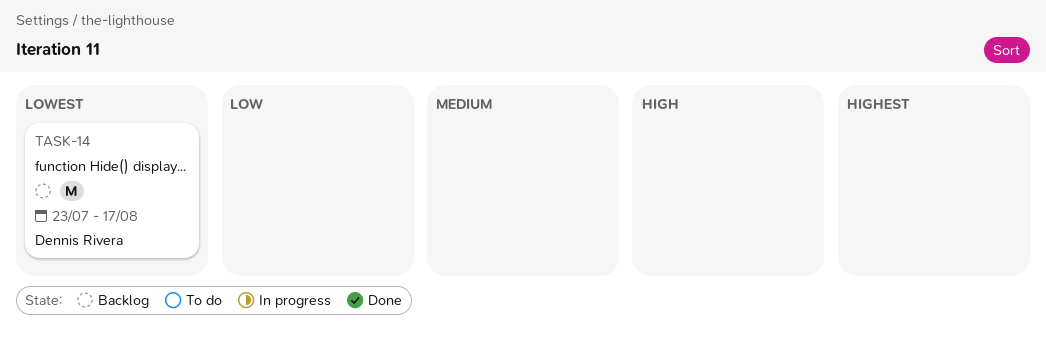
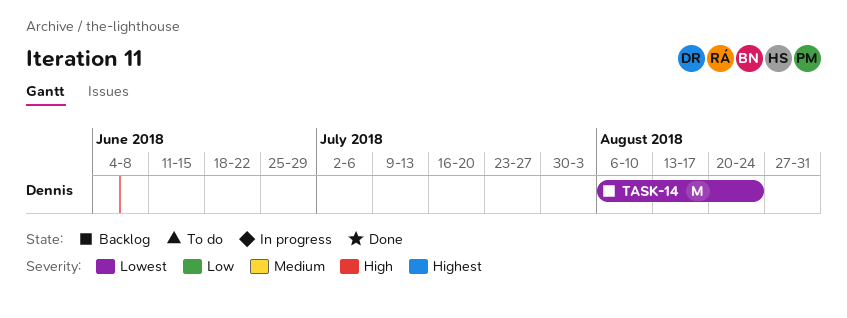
TASK-14, start: Jul 23 -> Aug 6
TASK-14, due: Aug 17 -> Aug 24

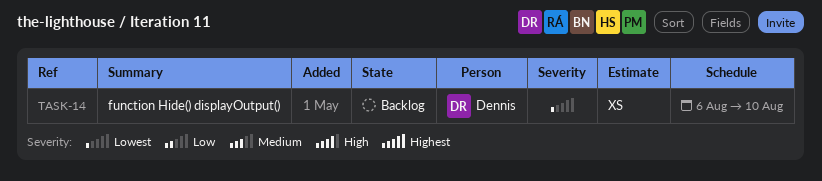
TASK-14, estimate: M -> XS
TASK-14, due: Aug 24 -> Aug 10

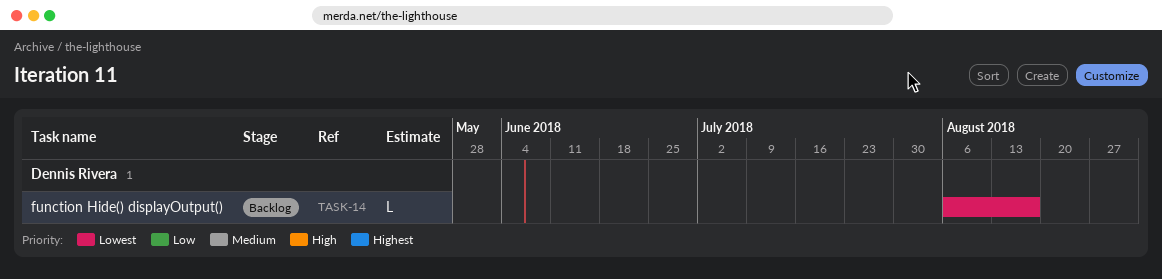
TASK-14, estimate: XS -> L
TASK-14, due: Aug 10 -> Aug 17

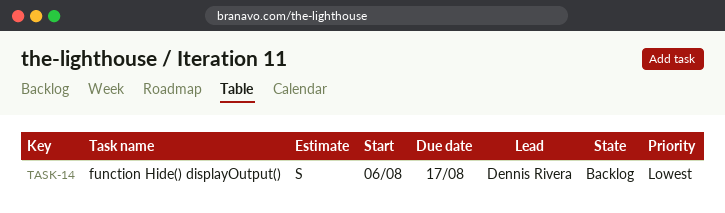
TASK-14, estimate: L -> S

